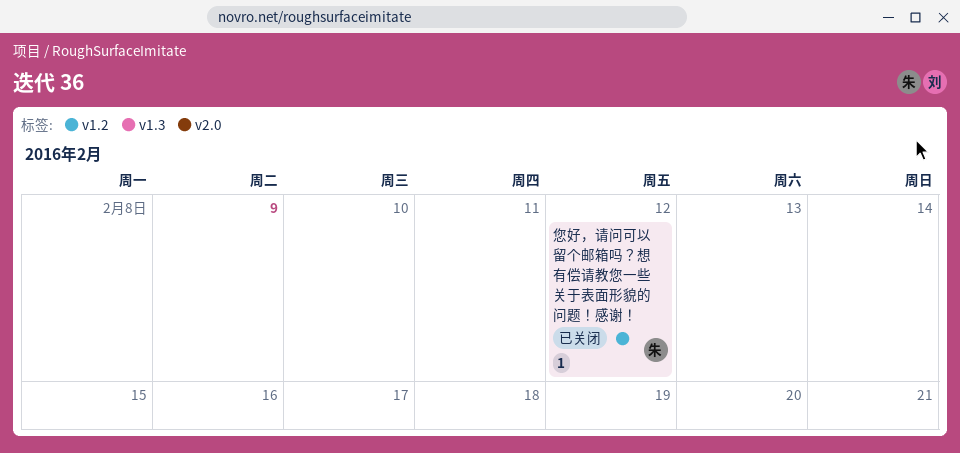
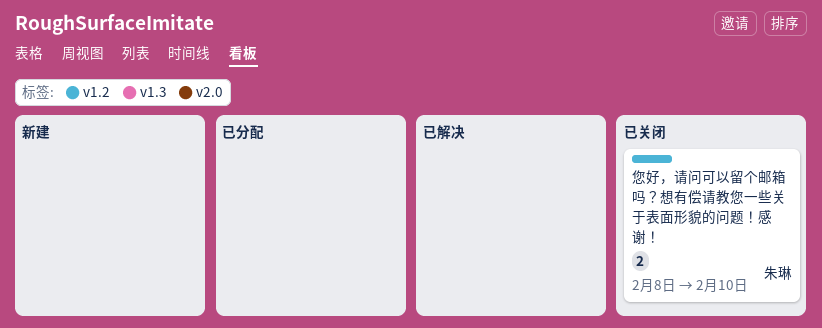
您好，请问可以留个邮箱吗？想有偿请教您一些关于表面形貌的问题！感谢！, estimate: 1 -> 2
您好，请问可以留个邮箱吗？想有偿请教您一些关于表面形貌的问题！感谢！, due: Feb 12 -> Feb 10

